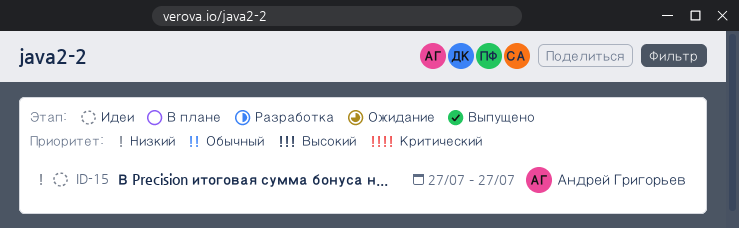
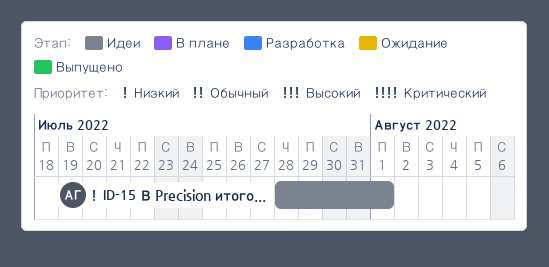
ID-15, start: Jul 27 -> Jul 28
ID-15, due: Jul 27 -> Aug 1

